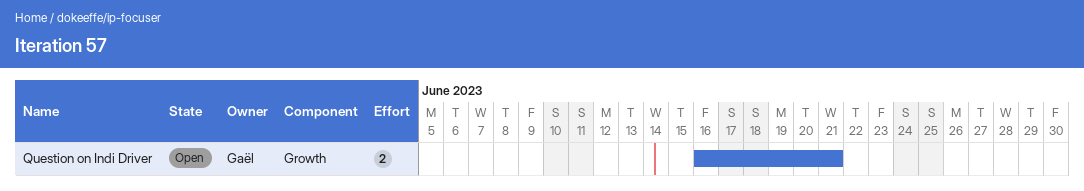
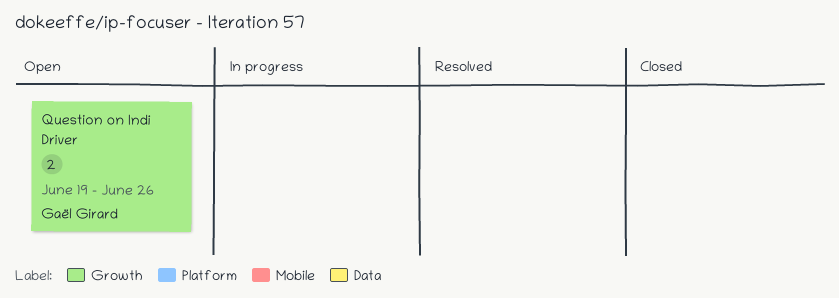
Question on Indi Driver, start: Jun 16 -> Jun 19
Question on Indi Driver, due: Jun 21 -> Jun 26

